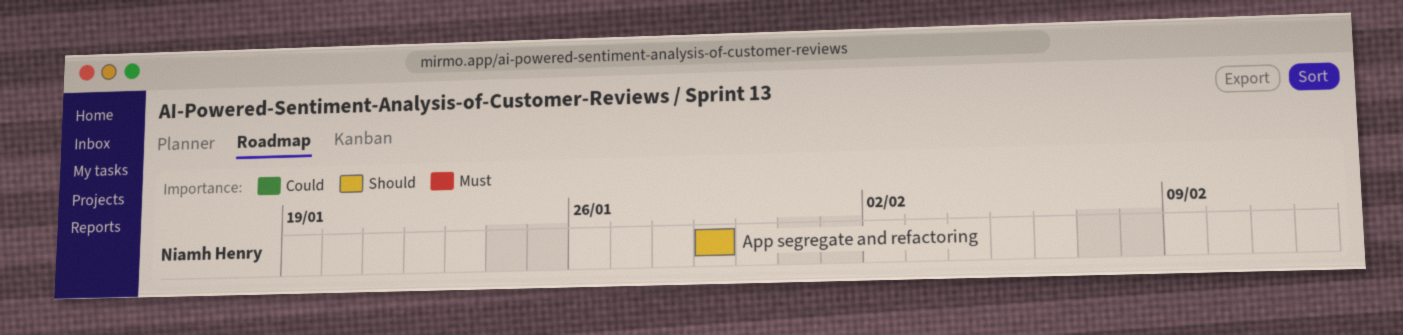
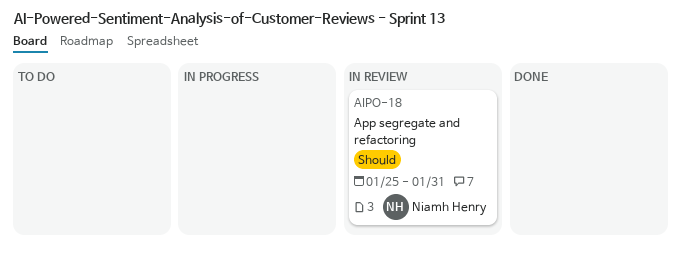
App segregate and refactoring, start: Jan 29 -> Jan 25
App segregate and refactoring, due: Jan 29 -> Jan 31

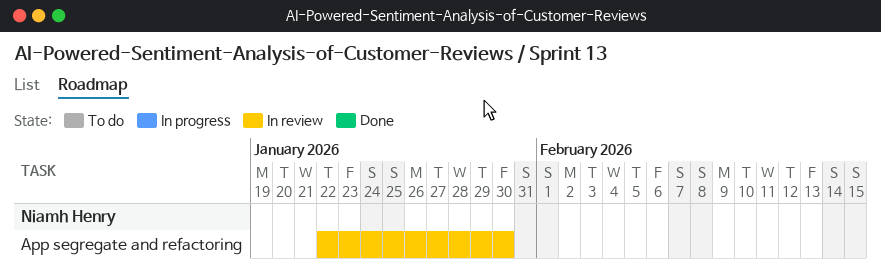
App segregate and refactoring, start: Jan 25 -> Jan 22
App segregate and refactoring, due: Jan 31 -> Jan 30

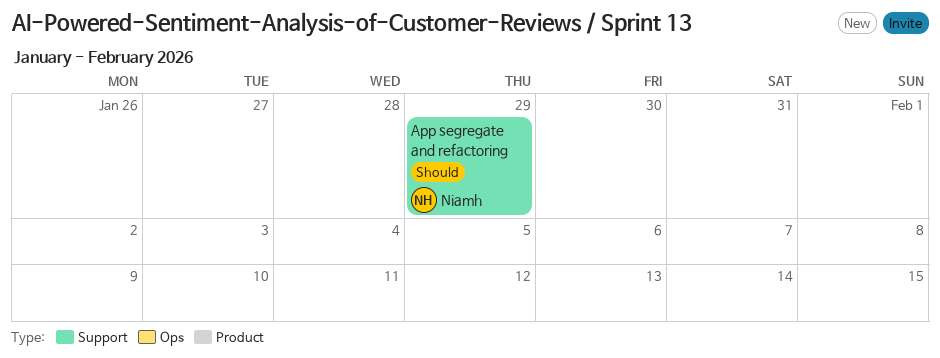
App segregate and refactoring, due: Jan 30 -> Jan 29

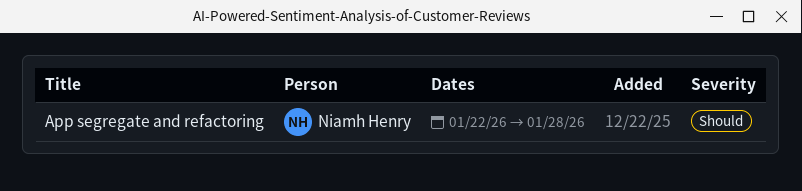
App segregate and refactoring, due: Jan 29 -> Jan 28

